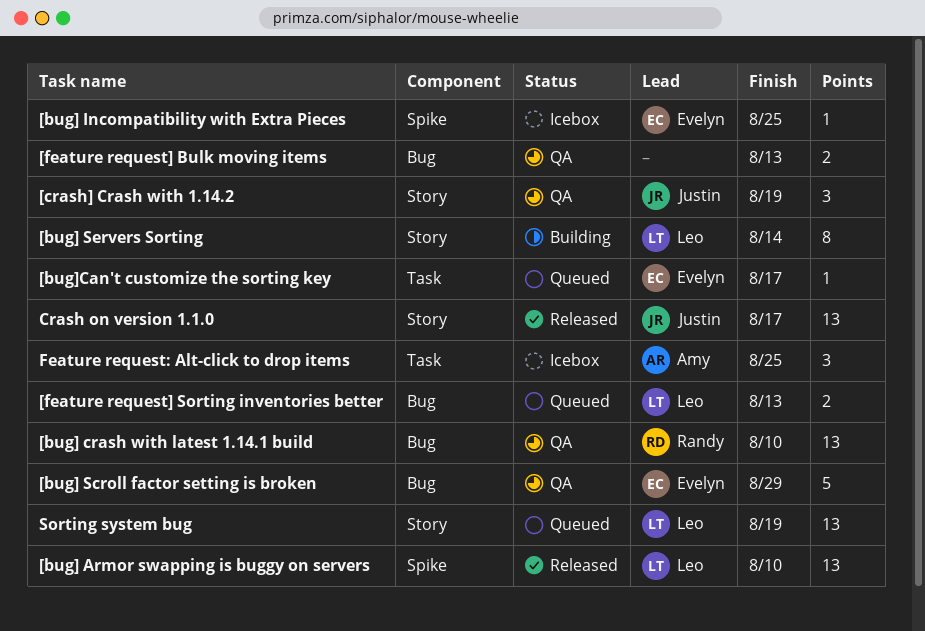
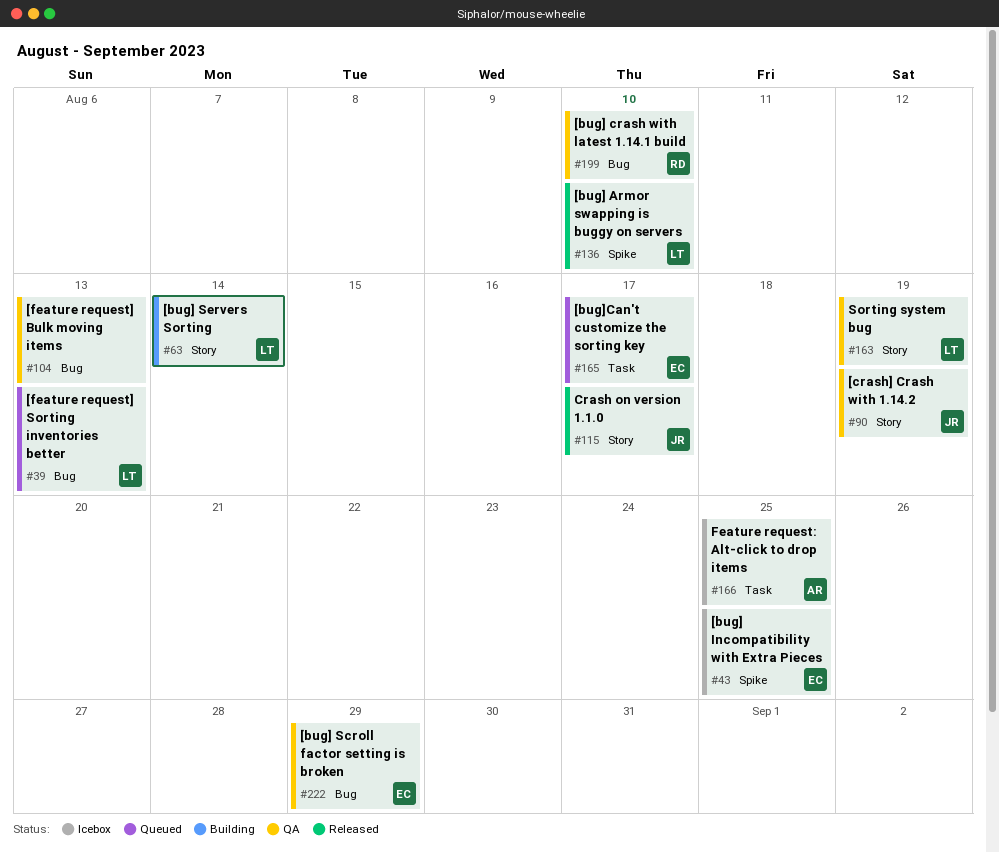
Sorting system bug, status: Queued -> QA

